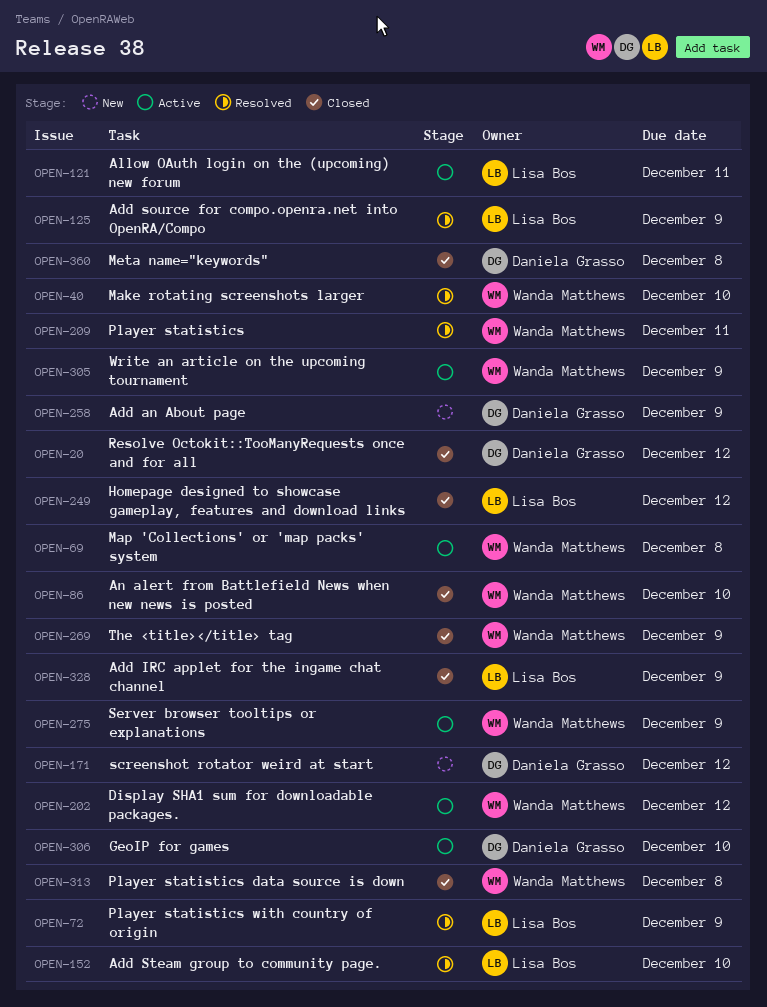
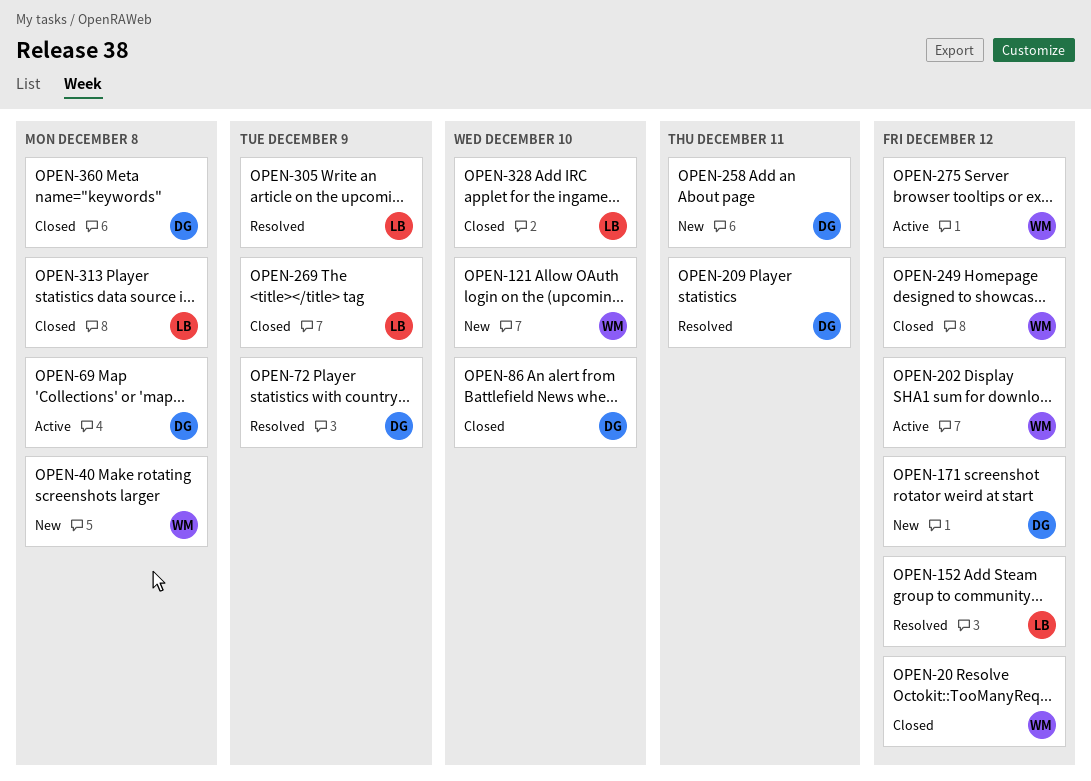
OPEN-20, owner: Daniela Grasso -> Wanda Matthews
OPEN-40, status: Resolved -> New
OPEN-40, due: Dec 10 -> Dec 8
OPEN-69, owner: Wanda Matthews -> Daniela Grasso
OPEN-72, owner: Lisa Bos -> Daniela Grasso
OPEN-86, owner: Wanda Matthews -> Daniela Grasso
OPEN-121, status: Active -> New
OPEN-121, owner: Lisa Bos -> Wanda Matthews
OPEN-121, due: Dec 11 -> Dec 10
OPEN-125: present -> none
OPEN-152, due: Dec 10 -> Dec 12
OPEN-209, owner: Wanda Matthews -> Daniela Grasso
OPEN-249, owner: Lisa Bos -> Wanda Matthews
OPEN-258, due: Dec 9 -> Dec 11
OPEN-269, owner: Wanda Matthews -> Lisa Bos
OPEN-275, due: Dec 9 -> Dec 12
OPEN-305, status: Active -> Resolved
OPEN-305, owner: Wanda Matthews -> Lisa Bos
OPEN-306: present -> none
OPEN-313, owner: Wanda Matthews -> Lisa Bos
OPEN-328, due: Dec 9 -> Dec 10

